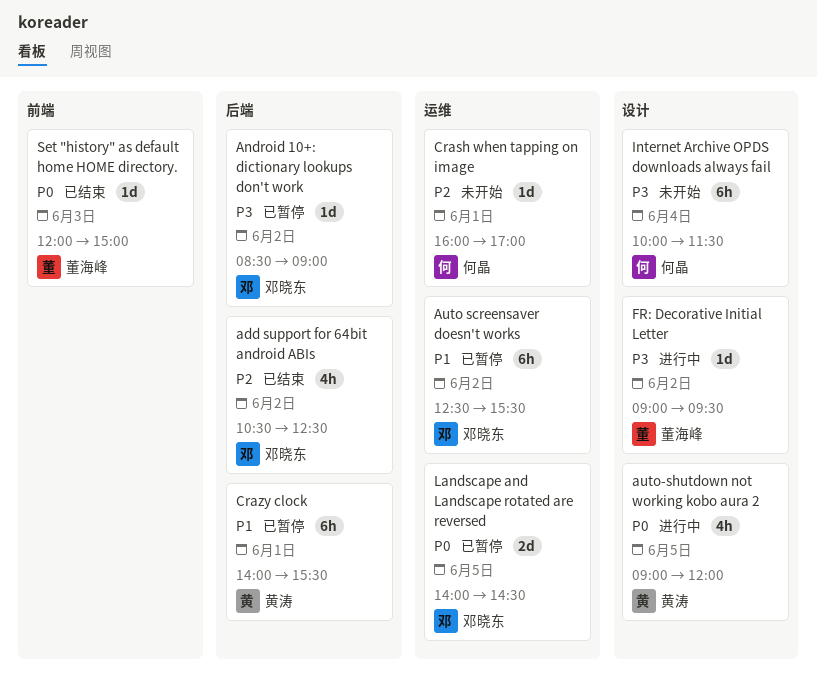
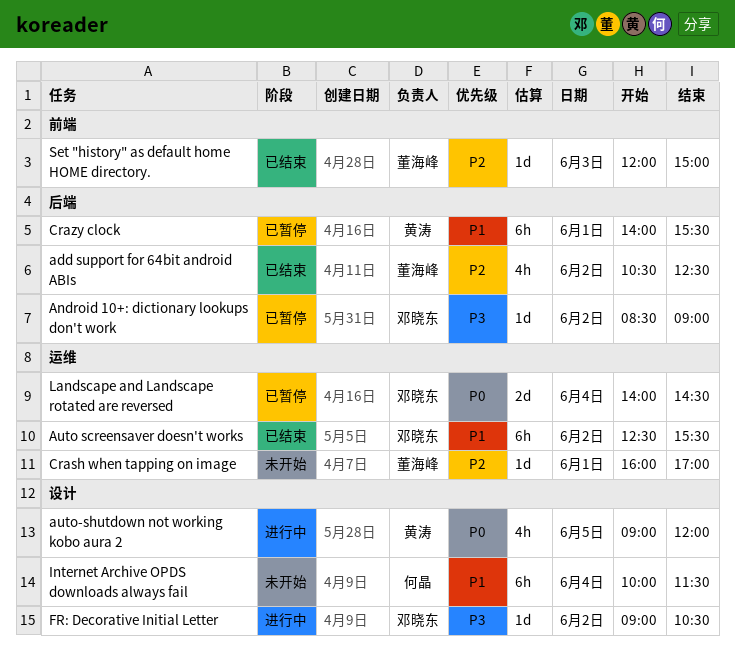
add support for 64bit android ABIs, owner: 邓晓东 -> 董海峰
Auto screensaver doesn't works, status: 已暂停 -> 已结束
Crash when tapping on image, owner: 何晶 -> 董海峰
FR: Decorative Initial Letter, owner: 董海峰 -> 邓晓东
FR: Decorative Initial Letter, ends: 09:30 -> 10:30
Internet Archive OPDS downloads always fail, priority: P3 -> P1
Landscape and Landscape rotated are reversed, day: Jun 5 -> Jun 4
Set "history" as default home HOME directory., priority: P0 -> P2

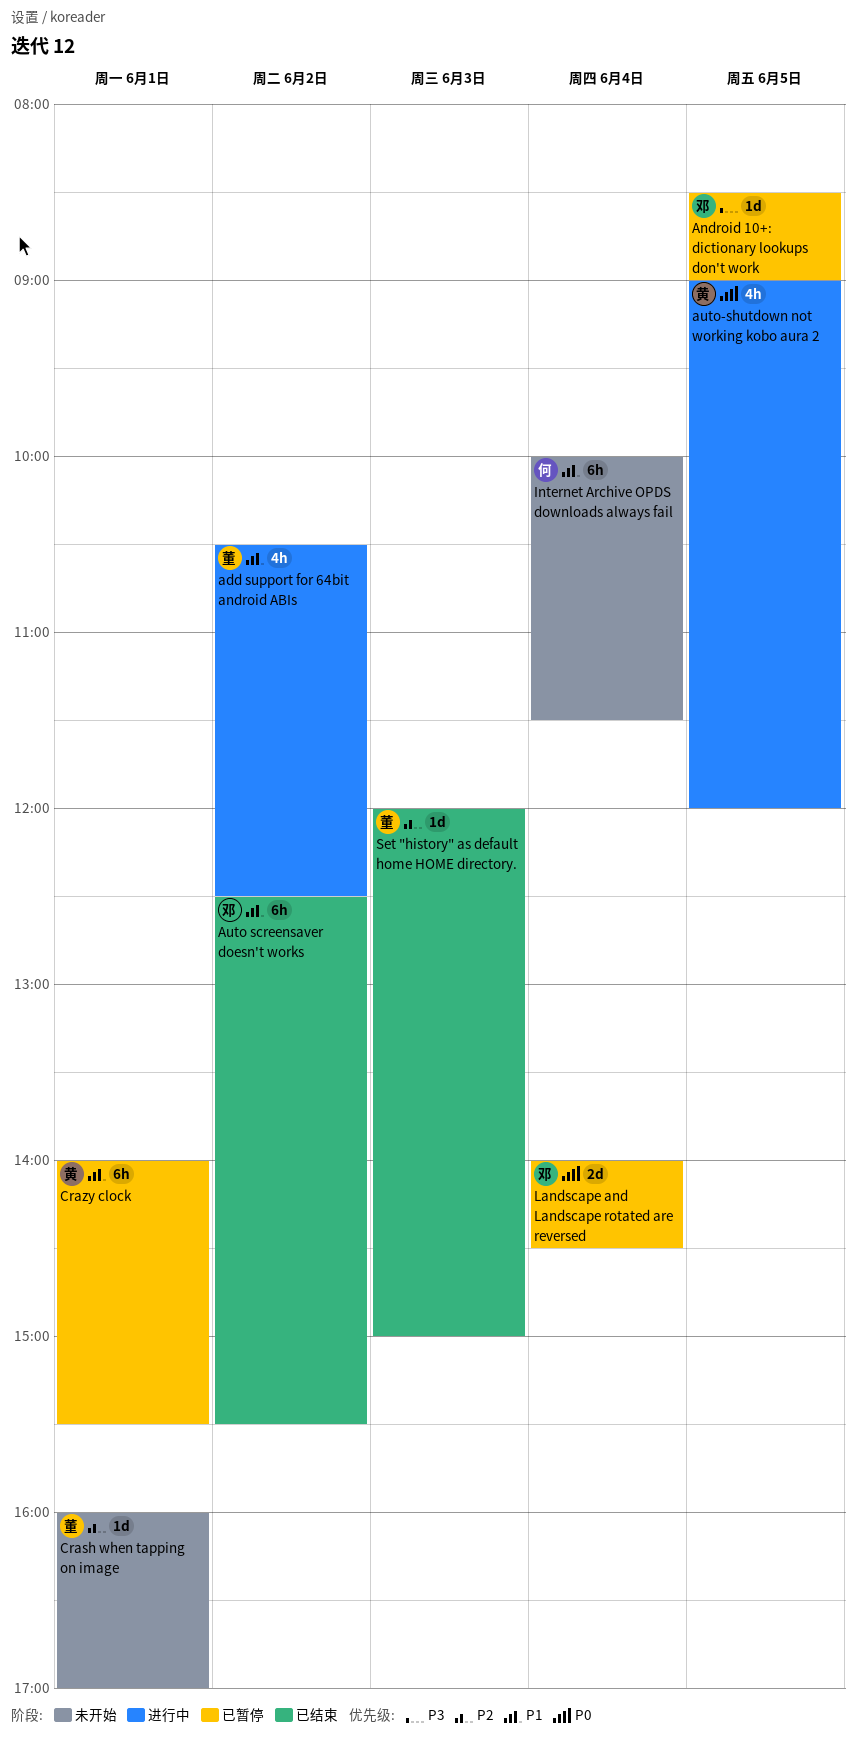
add support for 64bit android ABIs, status: 已结束 -> 进行中
add support for 64bit android ABIs, priority: P2 -> P1
Android 10+: dictionary lookups don't work, day: Jun 2 -> Jun 5
FR: Decorative Initial Letter: present -> none

